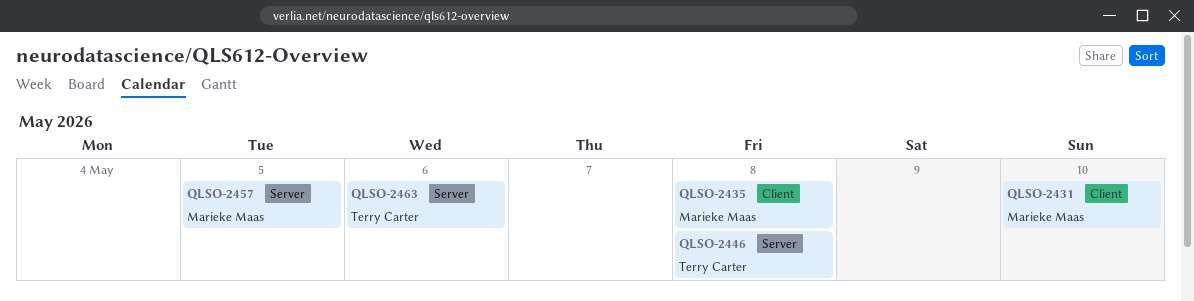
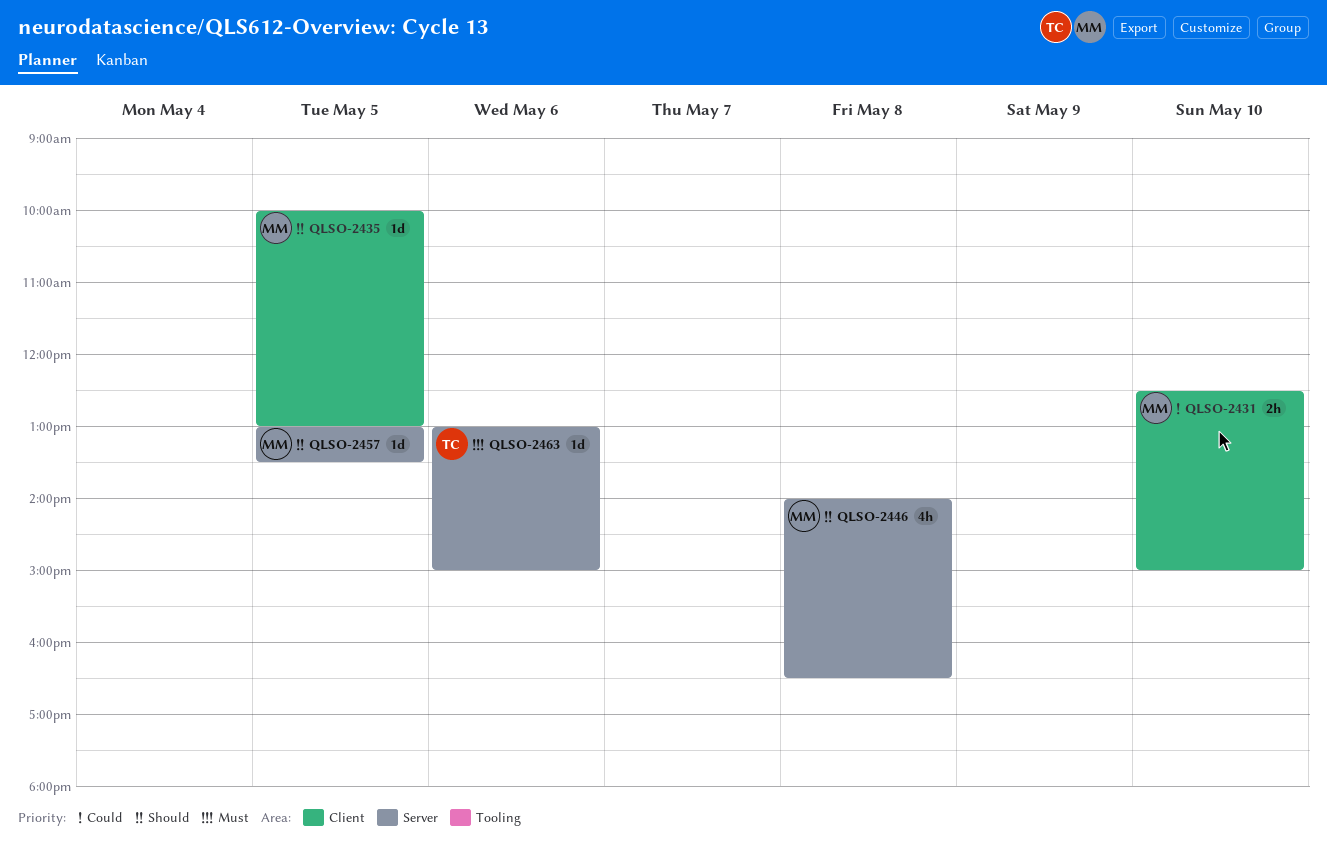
QLSO-2435, day: May 8 -> May 5
QLSO-2446, owner: Terry Carter -> Marieke Maas

